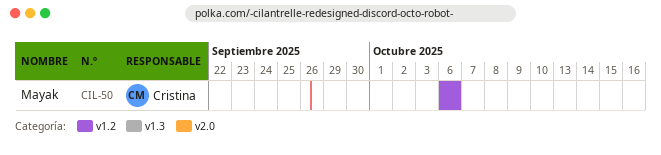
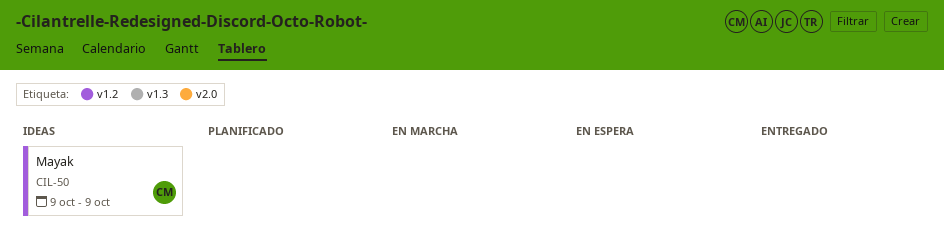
CIL-50, start: Oct 6 -> Oct 9
CIL-50, due: Oct 6 -> Oct 9

